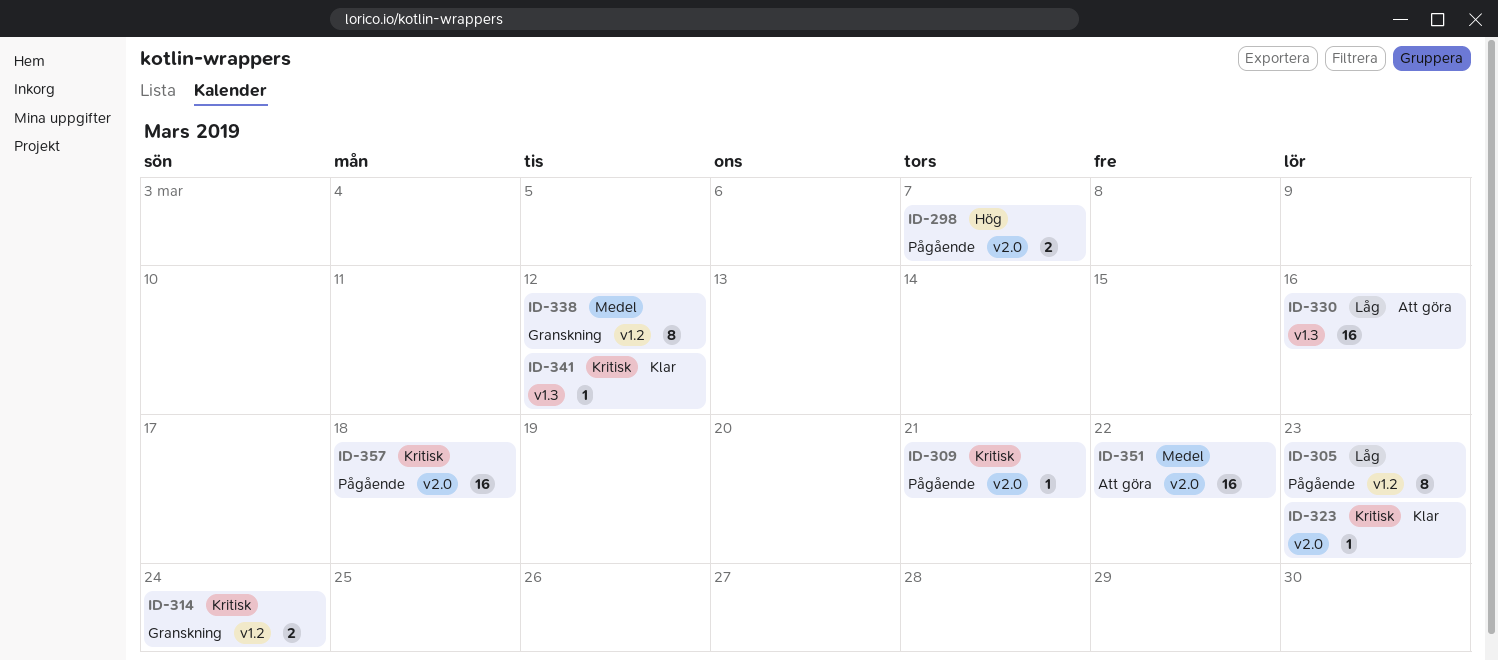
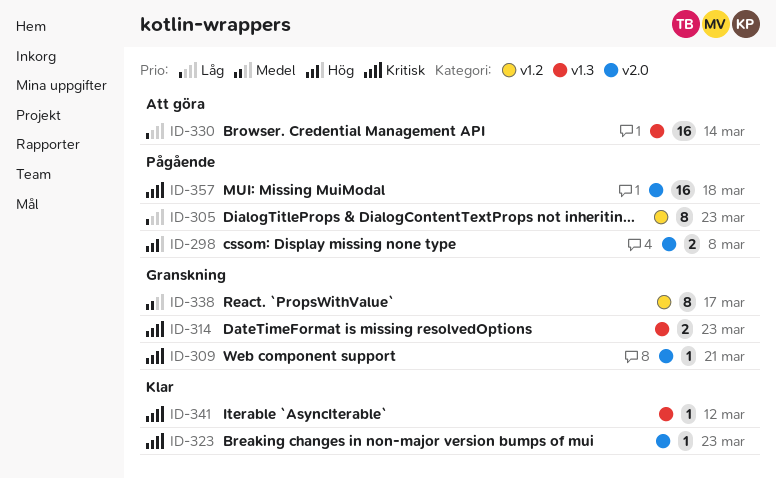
ID-298, due: Mar 7 -> Mar 8
ID-309, status: Pågående -> Granskning
ID-314, label: v1.2 -> v1.3
ID-314, due: Mar 24 -> Mar 23
ID-330, due: Mar 16 -> Mar 14
ID-338, due: Mar 12 -> Mar 17
ID-351: present -> none

